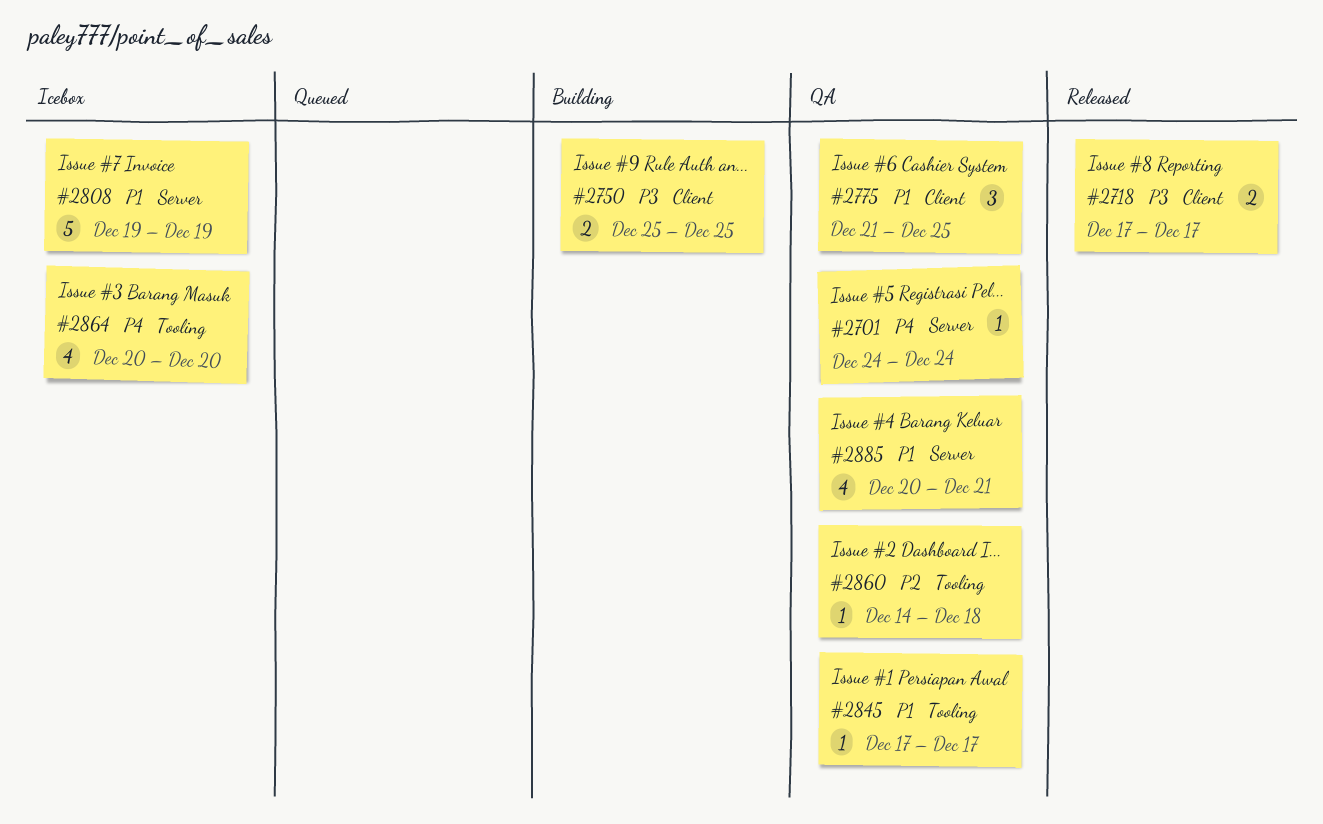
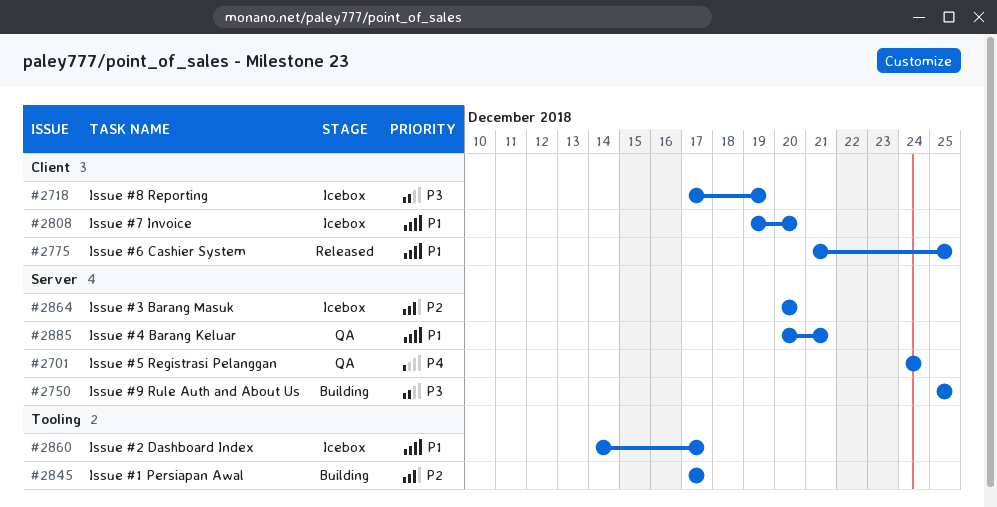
#2718, status: Released -> Icebox
#2718, due: Dec 17 -> Dec 19
#2750, label: Client -> Server
#2775, status: QA -> Released
#2808, label: Server -> Client
#2808, due: Dec 19 -> Dec 20
#2845, status: QA -> Building
#2845, priority: P1 -> P2
#2860, status: QA -> Icebox
#2860, priority: P2 -> P1
#2860, due: Dec 18 -> Dec 17
#2864, priority: P4 -> P2
#2864, label: Tooling -> Server

